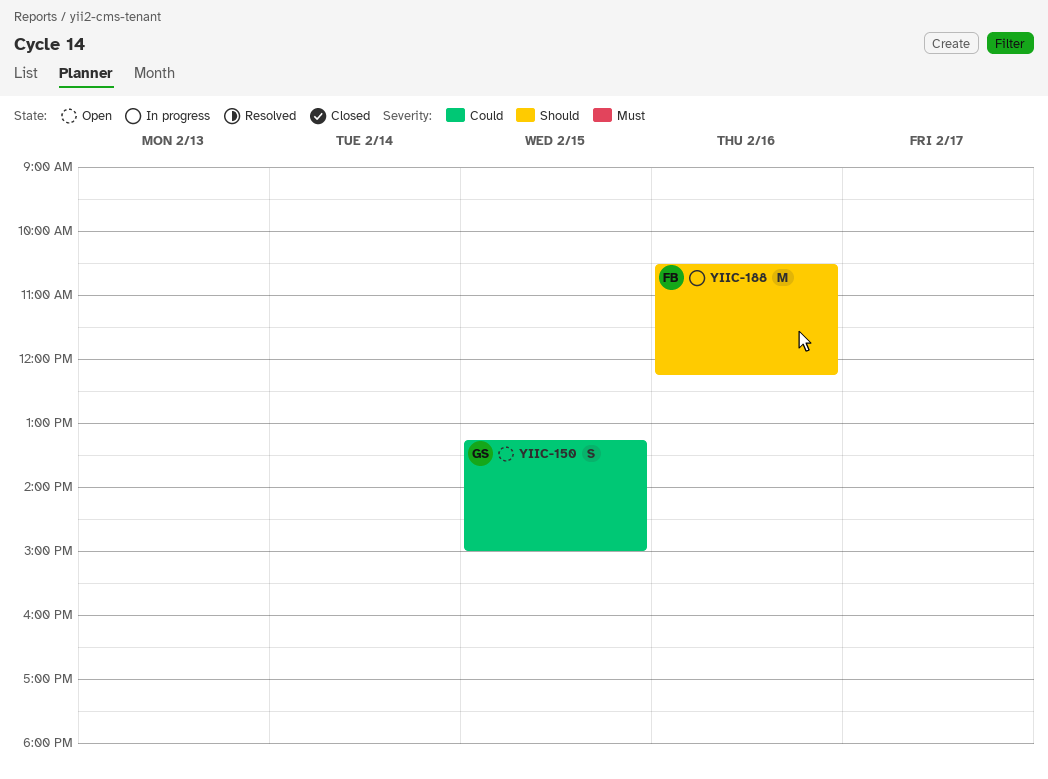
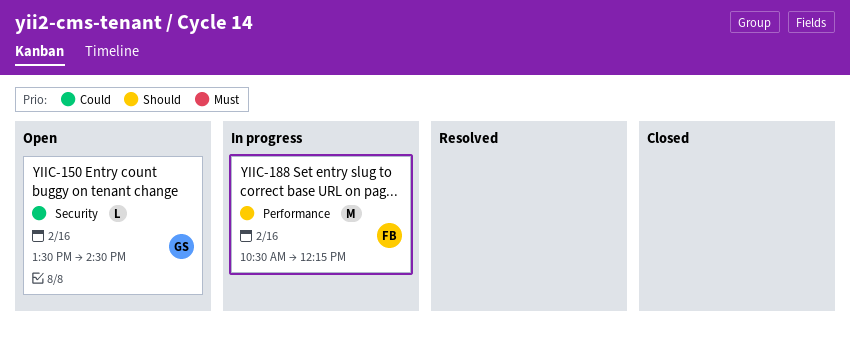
YIIC-150, estimate: S -> L
YIIC-150, day: Feb 15 -> Feb 16
YIIC-150, begins: 13:15 -> 13:30
YIIC-150, ends: 15:00 -> 14:30

